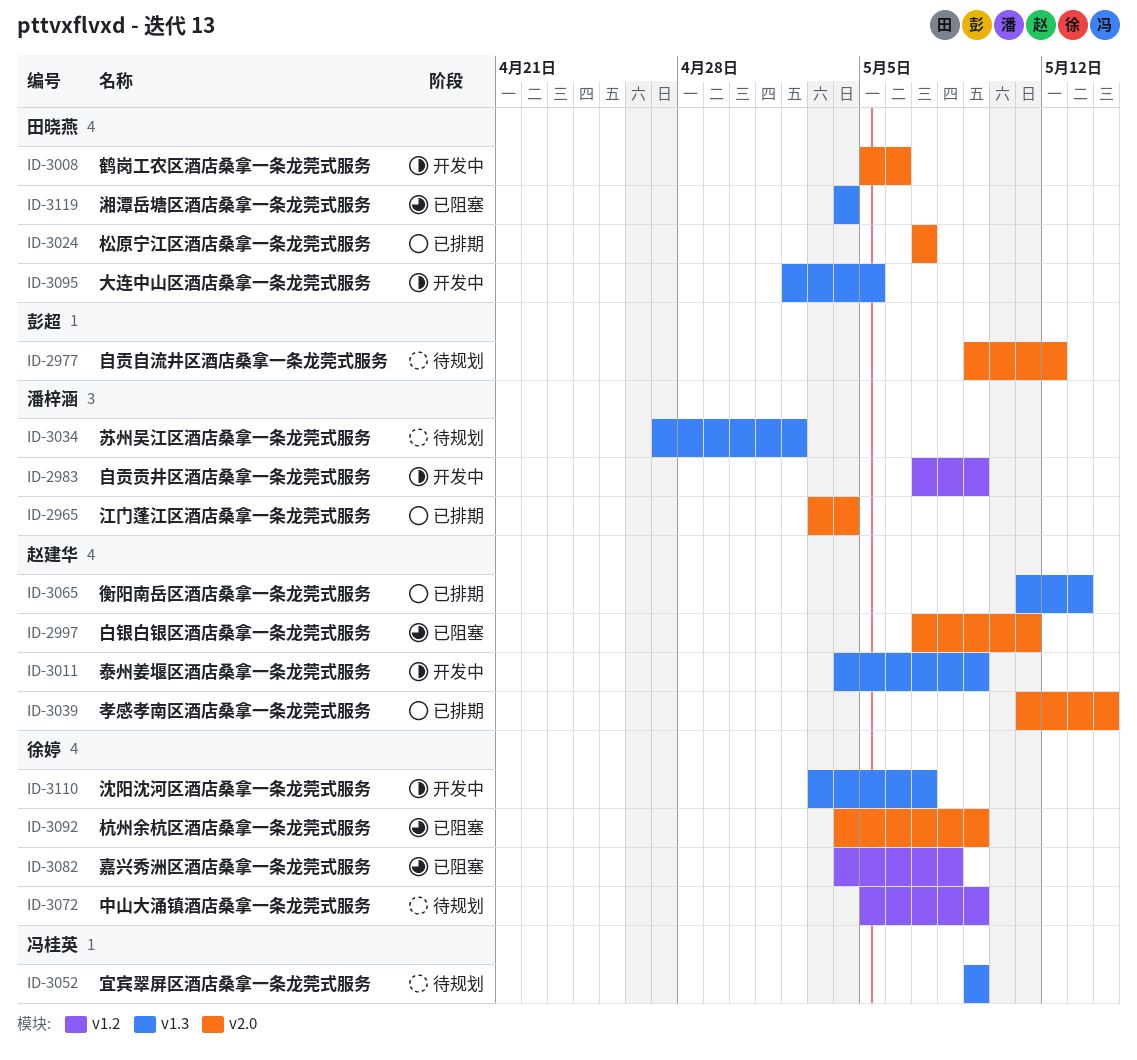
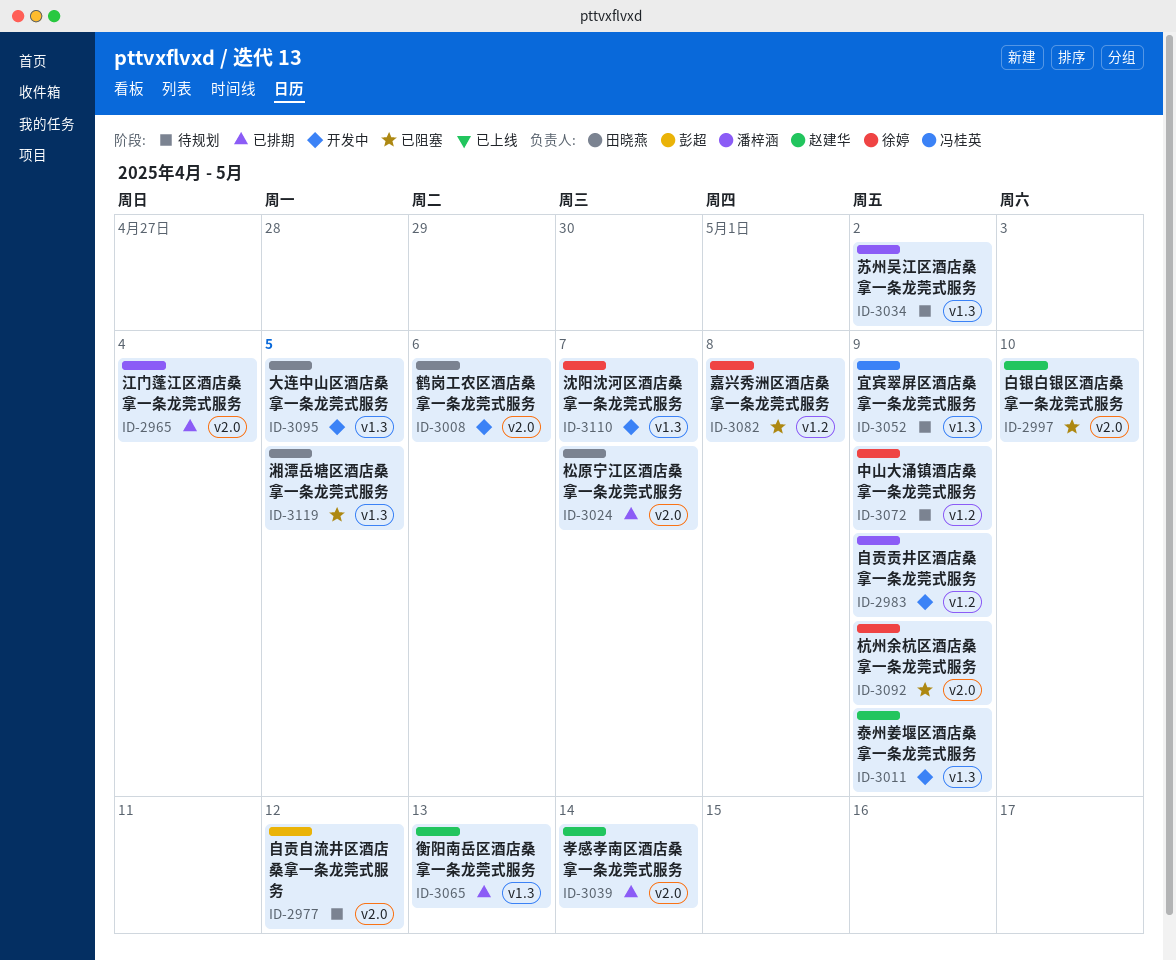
ID-2997, due: May 11 -> May 10
ID-3119, due: May 4 -> May 5

